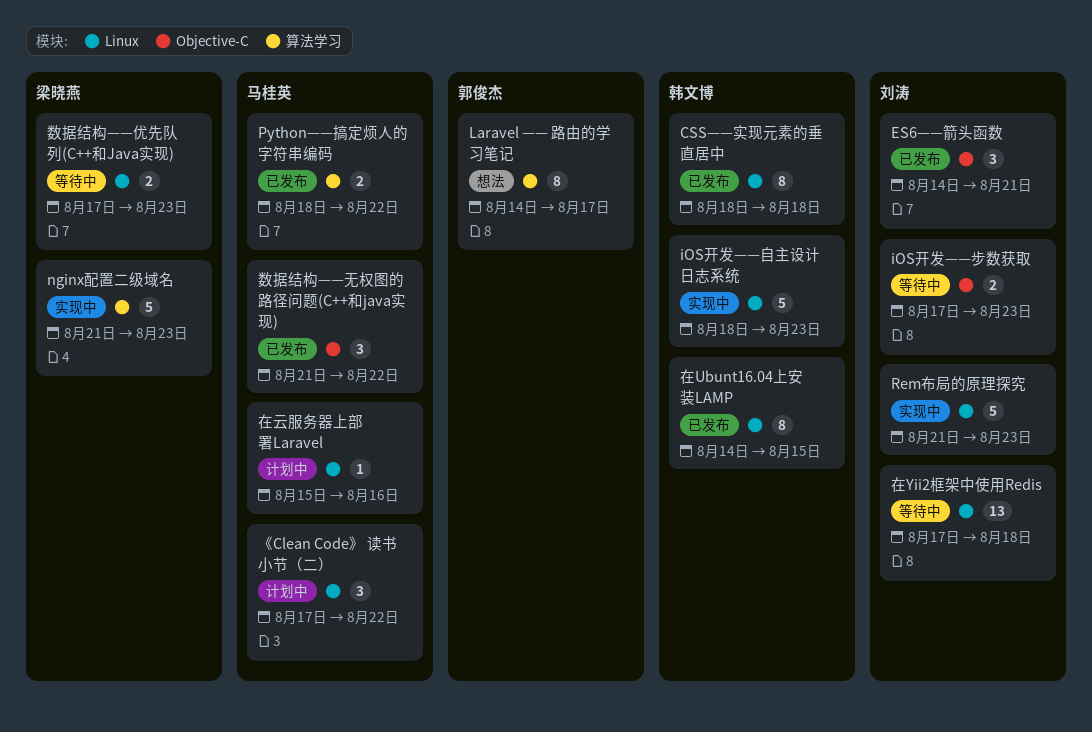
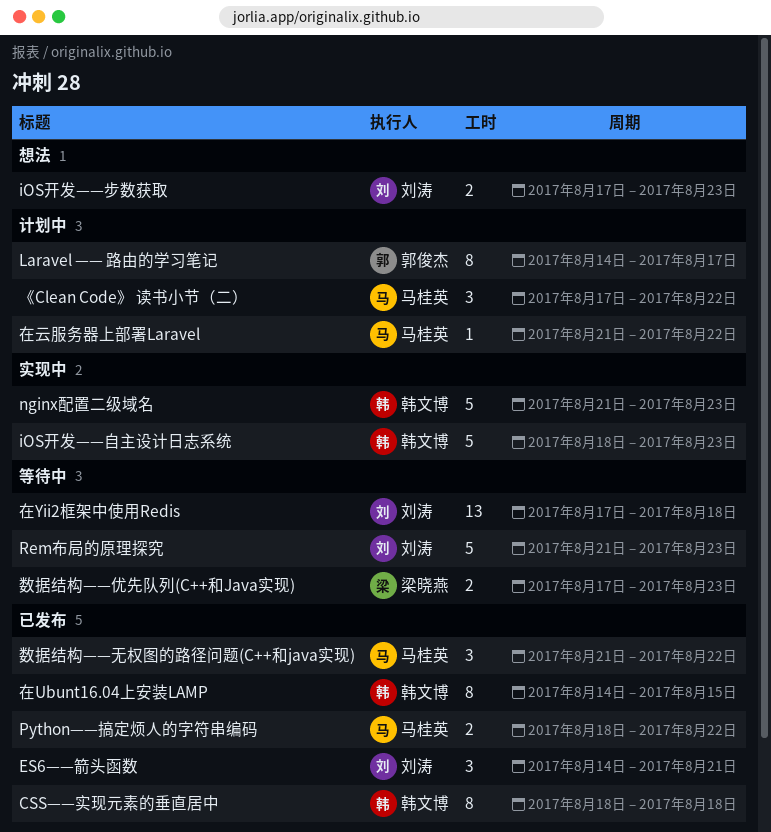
iOS开发——步数获取, status: 等待中 -> 想法
Laravel —— 路由的学习笔记, status: 想法 -> 计划中
nginx配置二级域名, owner: 梁晓燕 -> 韩文博
Rem布局的原理探究, status: 实现中 -> 等待中
在云服务器上部署Laravel, start: Aug 15 -> Aug 21
在云服务器上部署Laravel, due: Aug 16 -> Aug 22

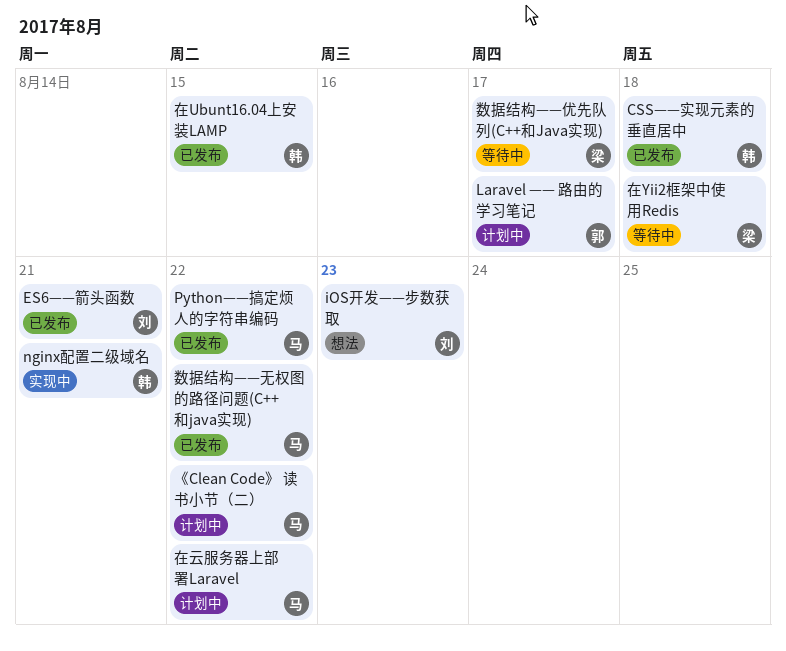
iOS开发——自主设计日志系统: present -> none
nginx配置二级域名, due: Aug 23 -> Aug 21
Rem布局的原理探究: present -> none
在Yii2框架中使用Redis, owner: 刘涛 -> 梁晓燕
数据结构——优先队列(C++和Java实现), due: Aug 23 -> Aug 17

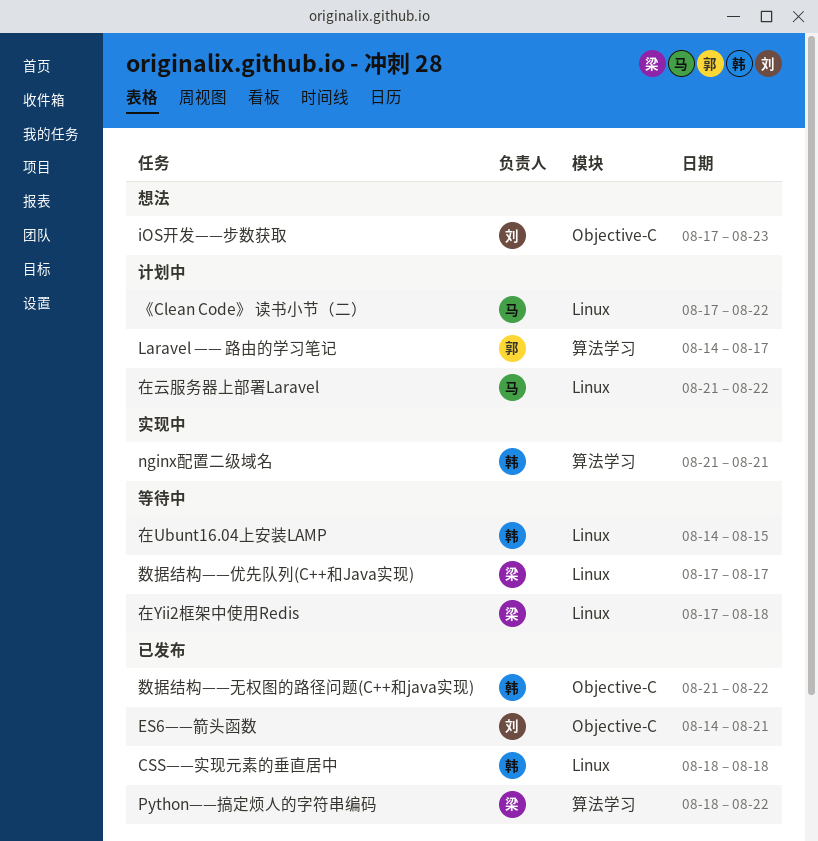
Python——搞定烦人的字符串编码, owner: 马 -> 梁
在Ubunt16.04上安装LAMP, status: 已发布 -> 等待中
数据结构——无权图的路径问题(C++和java实现), owner: 马 -> 韩

